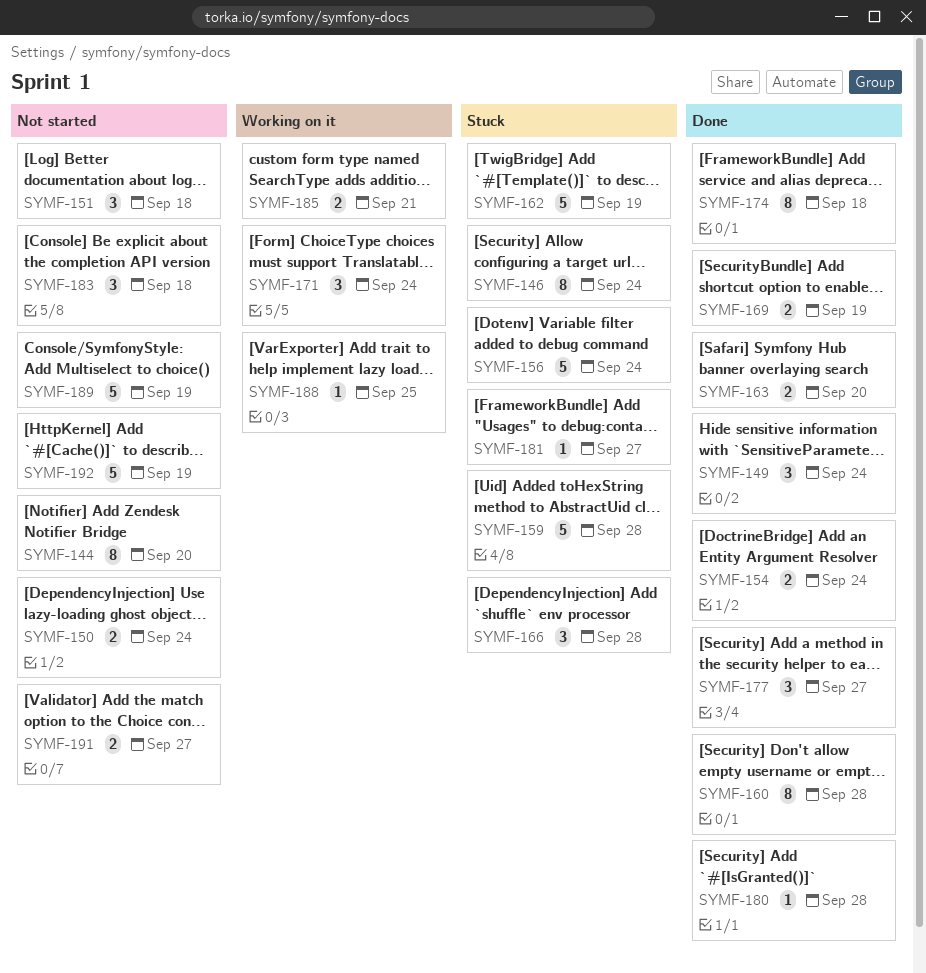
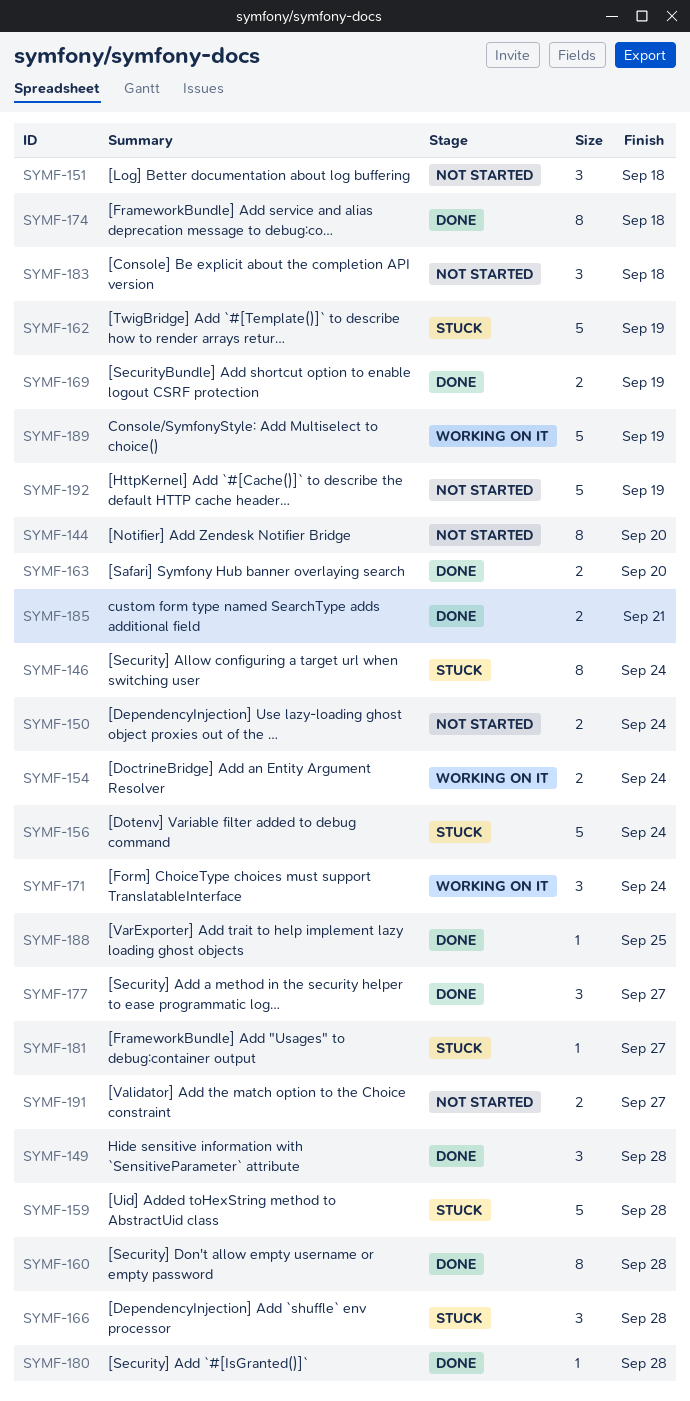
SYMF-149, due: Sep 24 -> Sep 28
SYMF-154, status: Done -> Working on it
SYMF-185, status: Working on it -> Done
SYMF-188, status: Working on it -> Done
SYMF-189, status: Not started -> Working on it

